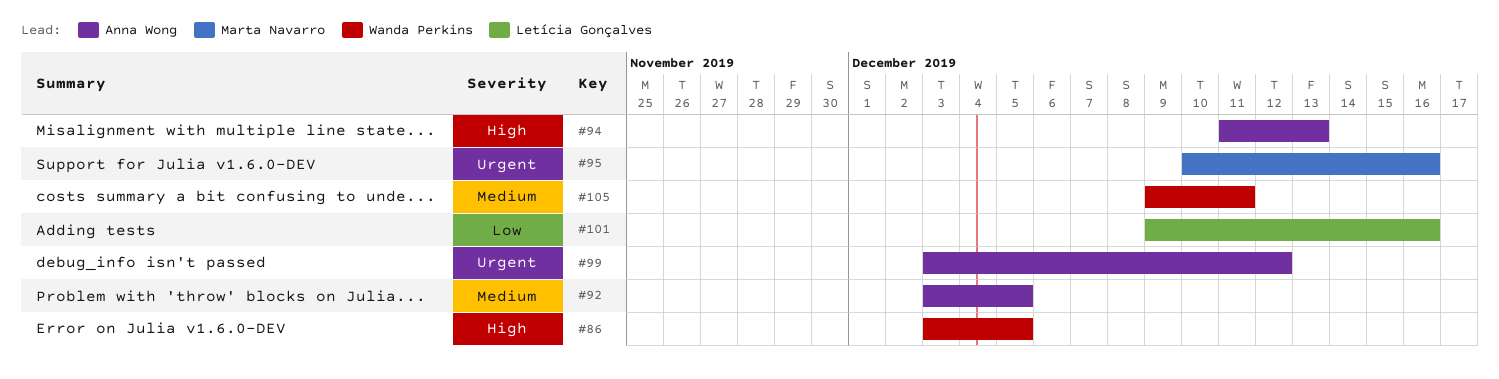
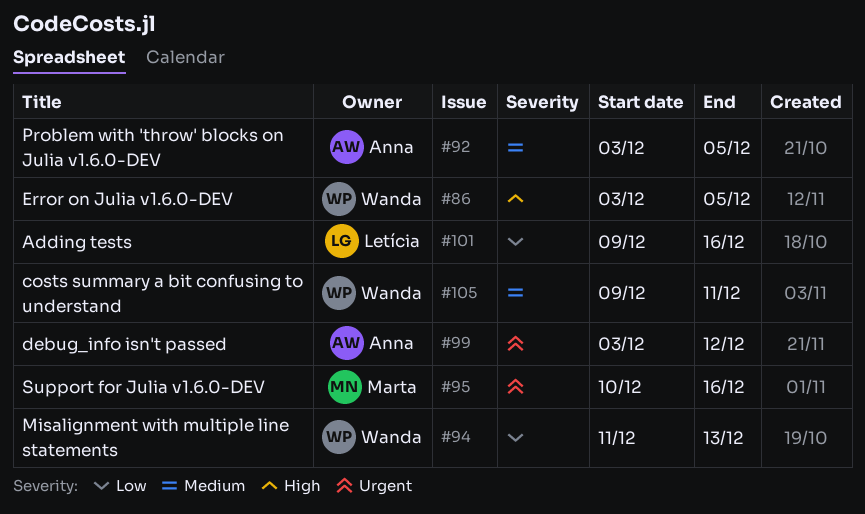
#94, owner: Anna Wong -> Wanda Perkins
#94, priority: High -> Low

